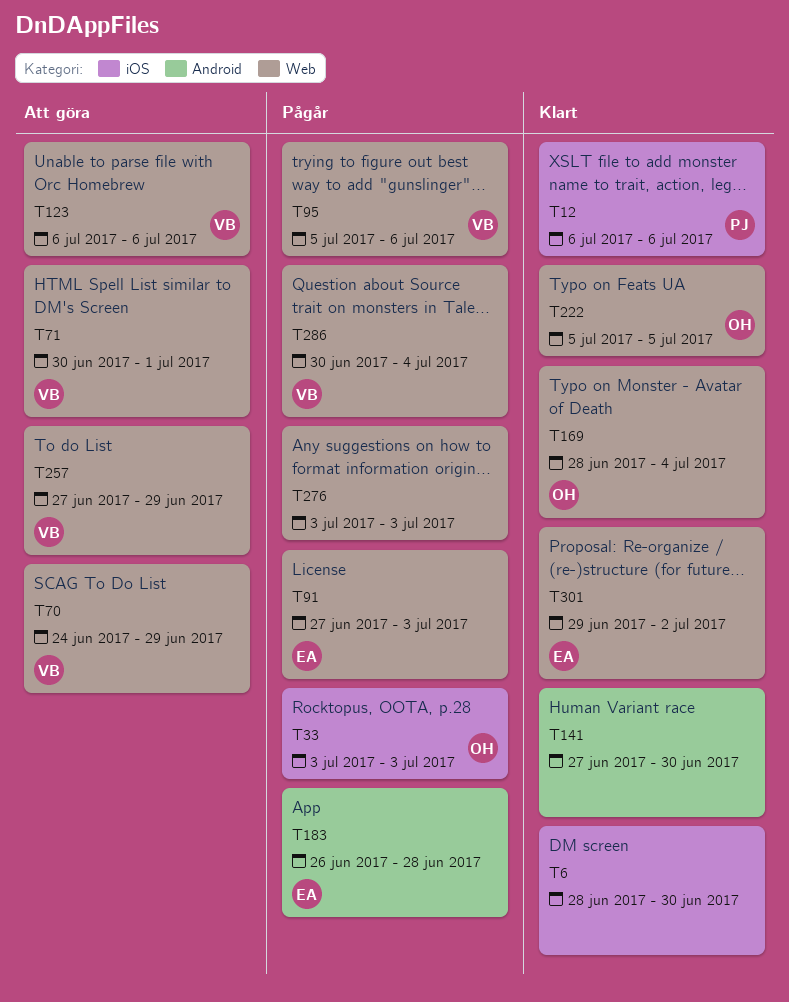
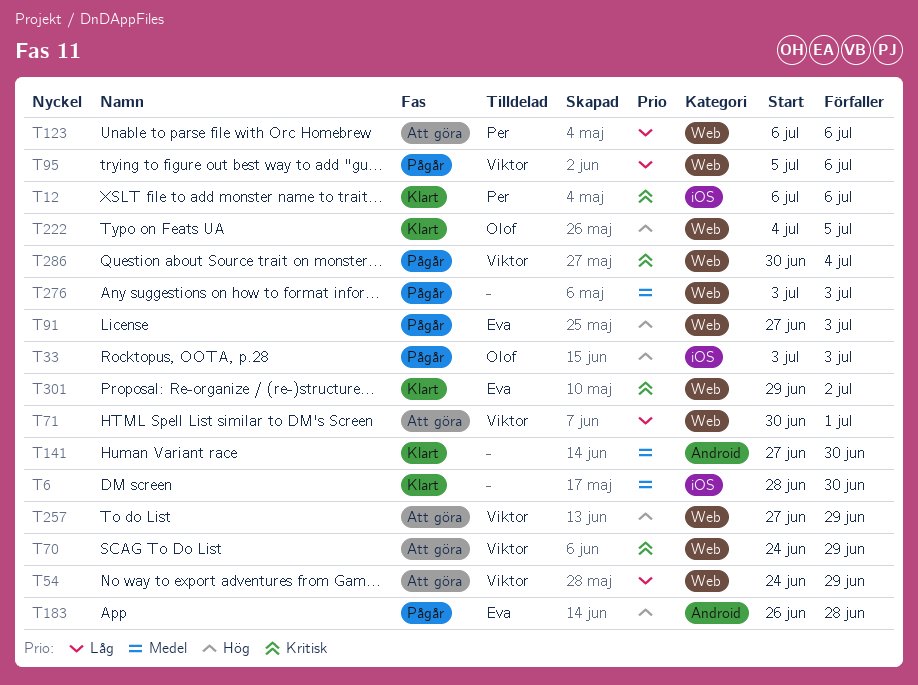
T54: none -> present
T123, owner: Viktor -> Per
T169: present -> none
T222, start: Jul 5 -> Jul 4

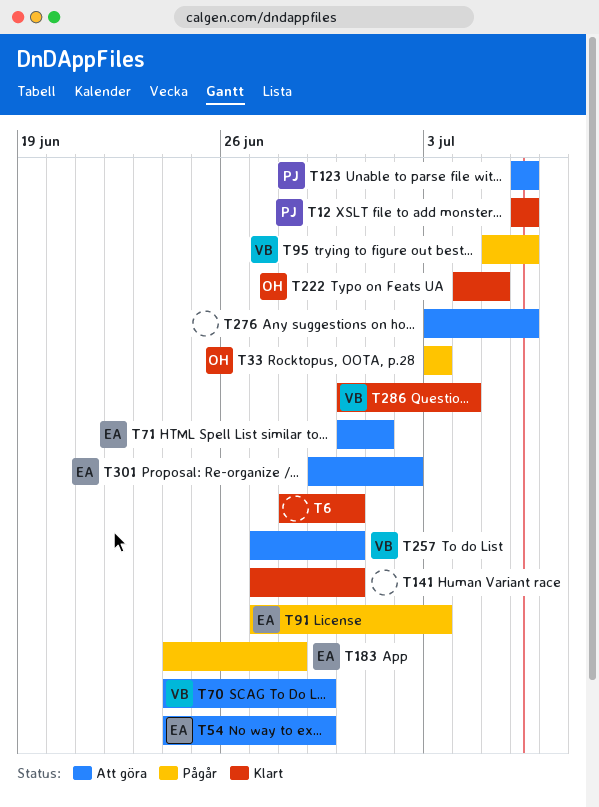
T54, owner: Viktor -> Eva
T71, owner: Viktor -> Eva
T183, start: Jun 26 -> Jun 24
T257, due: Jun 29 -> Jun 30
T276, status: Pågår -> Att göra
T276, due: Jul 3 -> Jul 6
T286, status: Pågår -> Klart
T301, status: Klart -> Att göra

